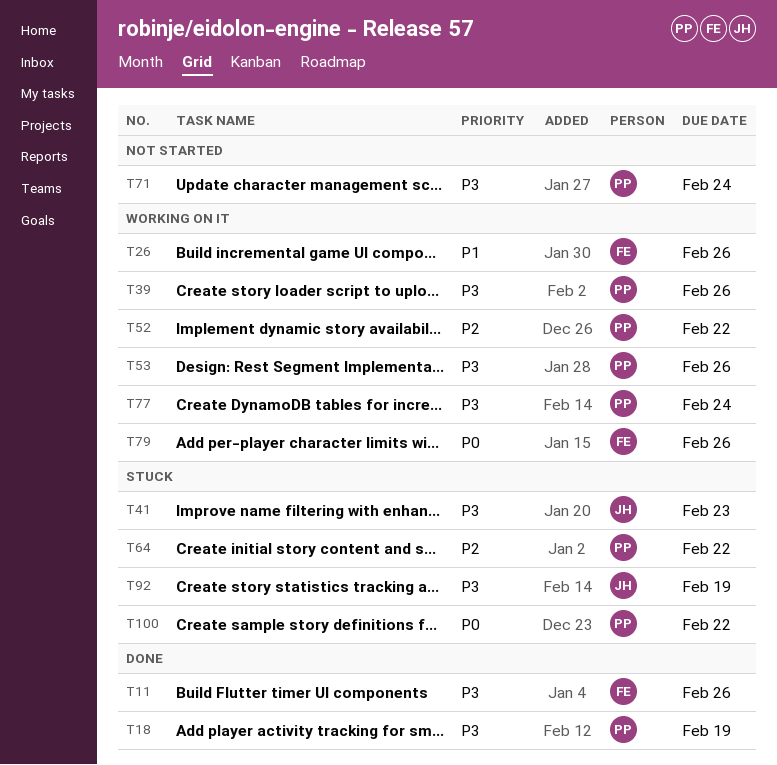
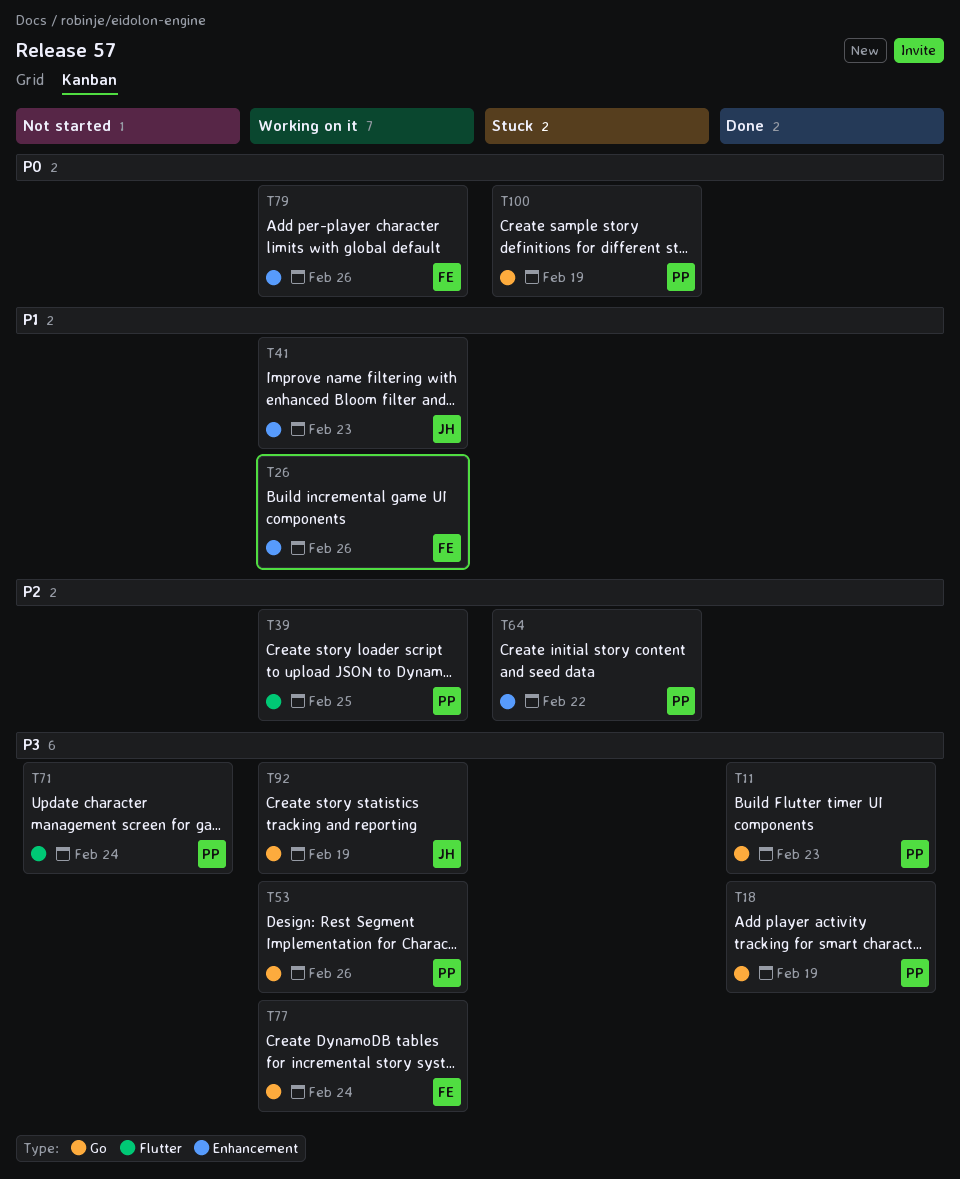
T11, owner: FE -> PP
T11, due: Feb 26 -> Feb 23
T39, priority: P3 -> P2
T39, due: Feb 26 -> Feb 25
T41, status: Stuck -> Working on it
T41, priority: P3 -> P1
T52: present -> none
T77, owner: PP -> FE
T92, status: Stuck -> Working on it
T100, due: Feb 22 -> Feb 19

